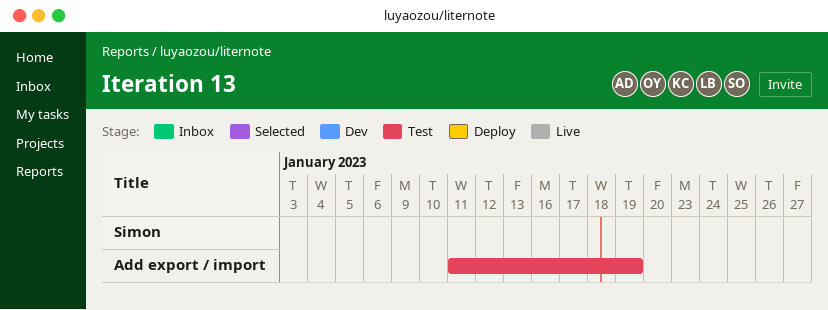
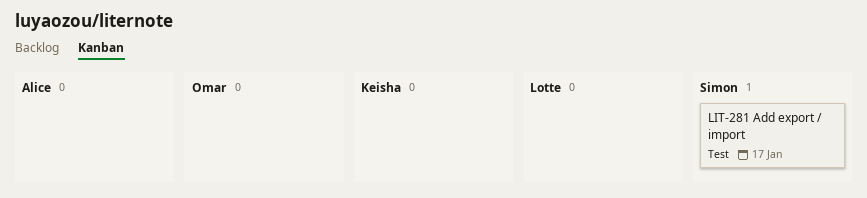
Add export / import, due: Jan 19 -> Jan 17

